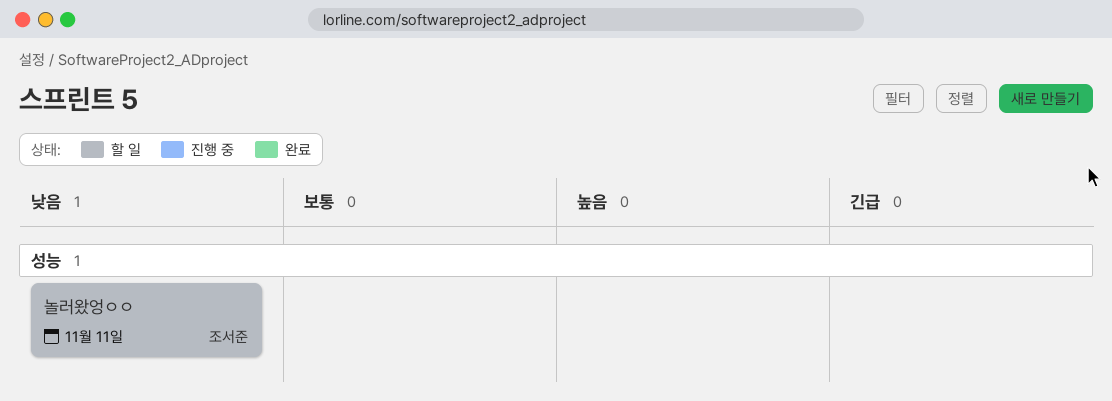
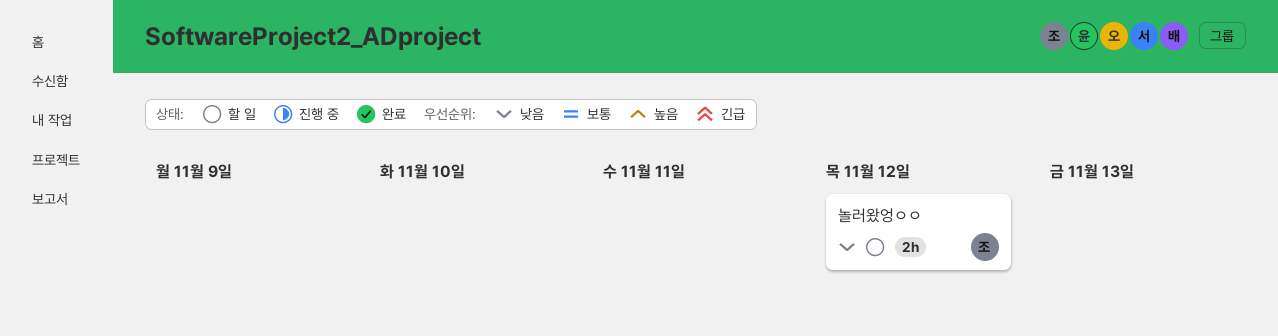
놀러왔엉ㅇㅇ, due: Nov 11 -> Nov 12

